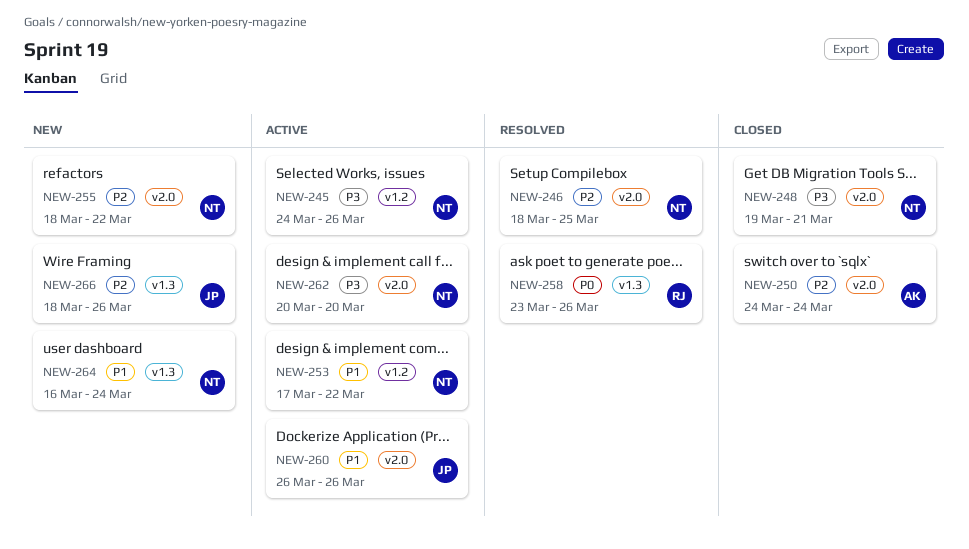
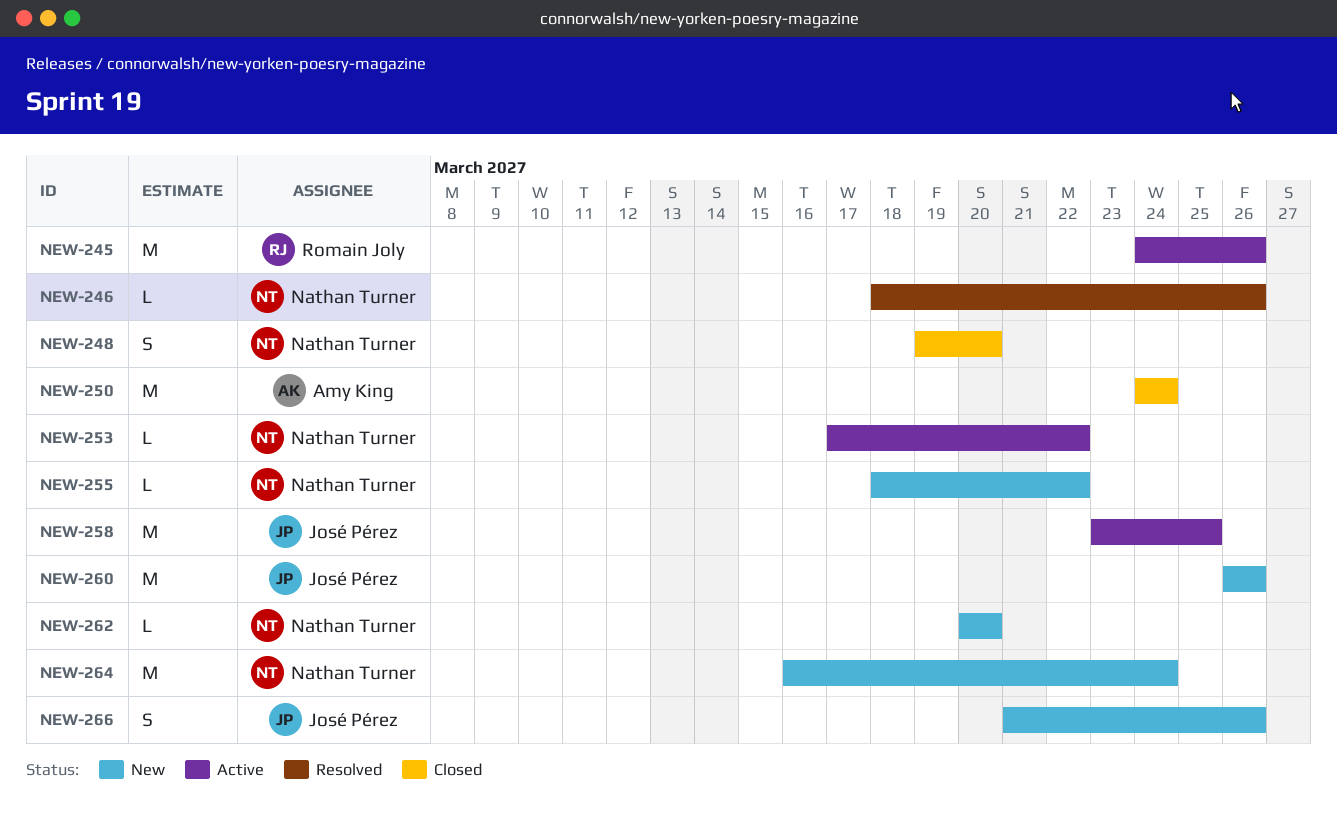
NEW-245, owner: Nathan Turner -> Romain Joly
NEW-246, due: Mar 25 -> Mar 26
NEW-248, due: Mar 21 -> Mar 20
NEW-258, status: Resolved -> Active
NEW-258, owner: Romain Joly -> José Pérez
NEW-258, due: Mar 26 -> Mar 25
NEW-260, status: Active -> New
NEW-262, status: Active -> New
NEW-266, start: Mar 18 -> Mar 21

